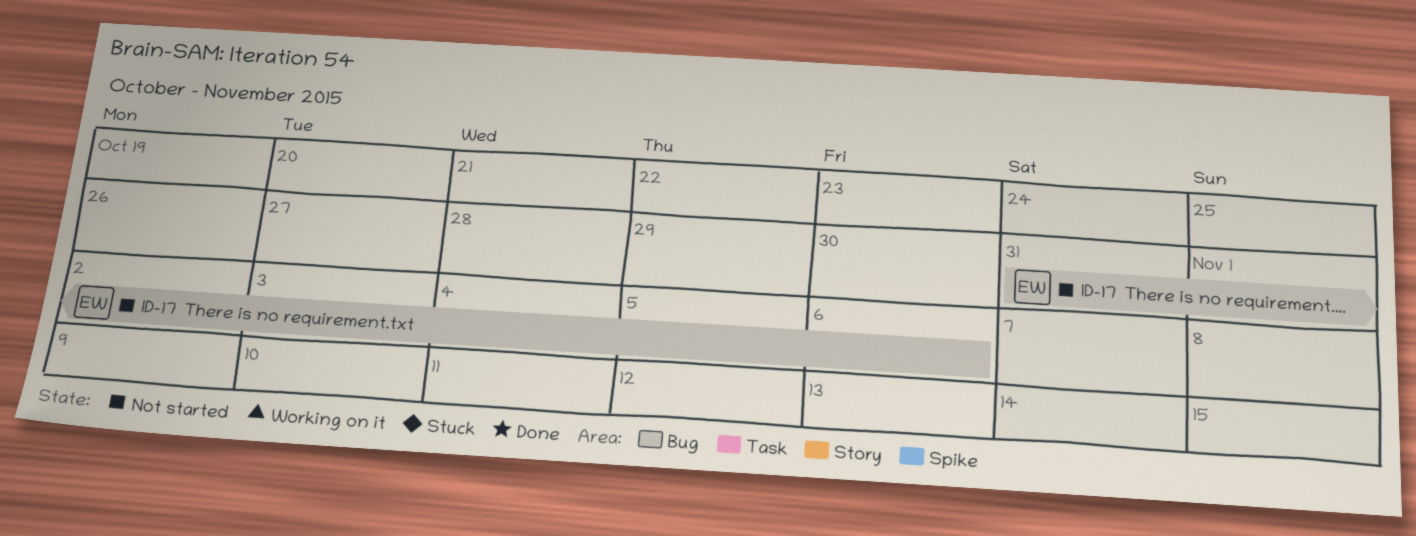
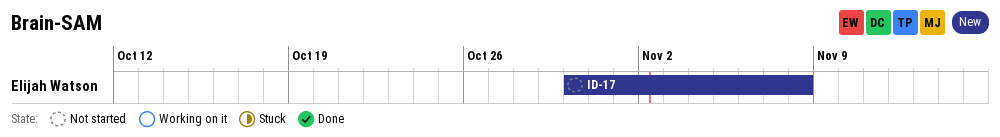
ID-17, start: Oct 31 -> Oct 30
ID-17, due: Nov 6 -> Nov 8

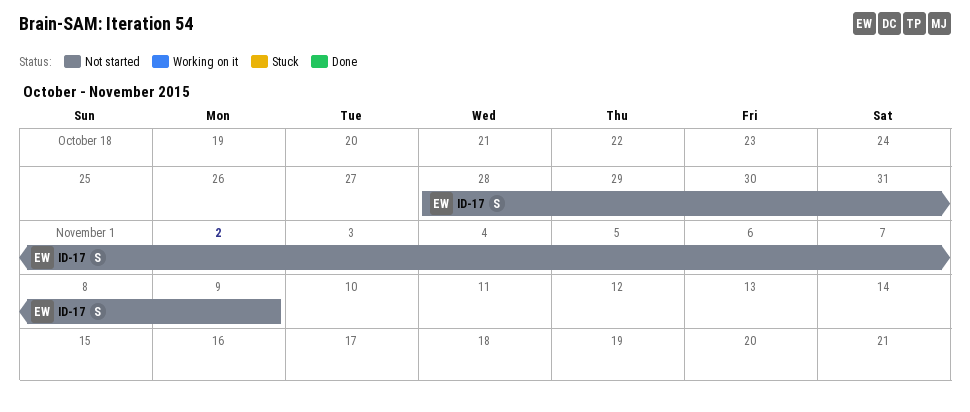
ID-17, start: Oct 30 -> Oct 28
ID-17, due: Nov 8 -> Nov 9

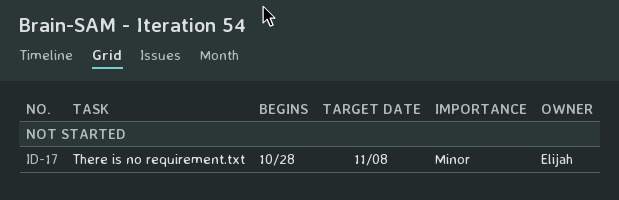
ID-17, due: Nov 9 -> Nov 8

